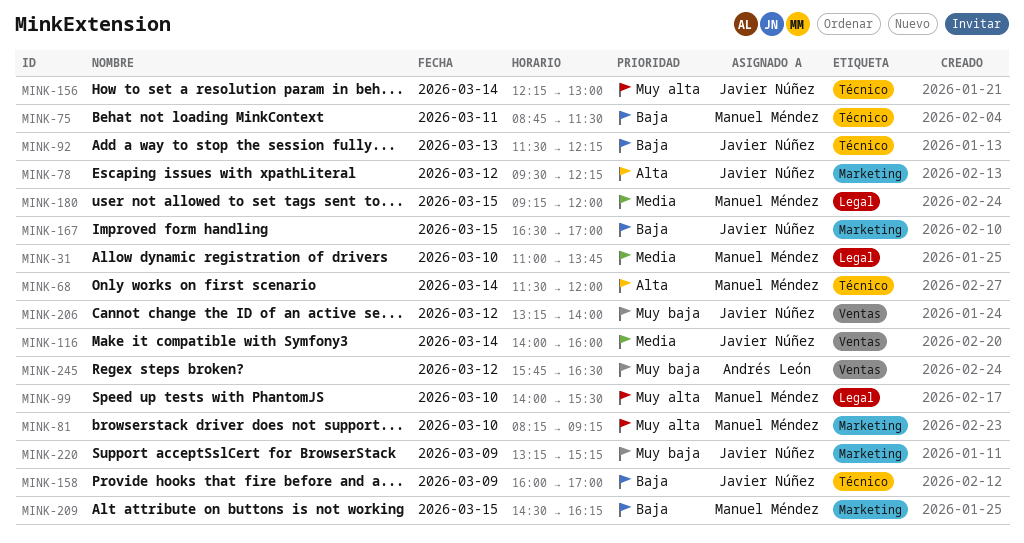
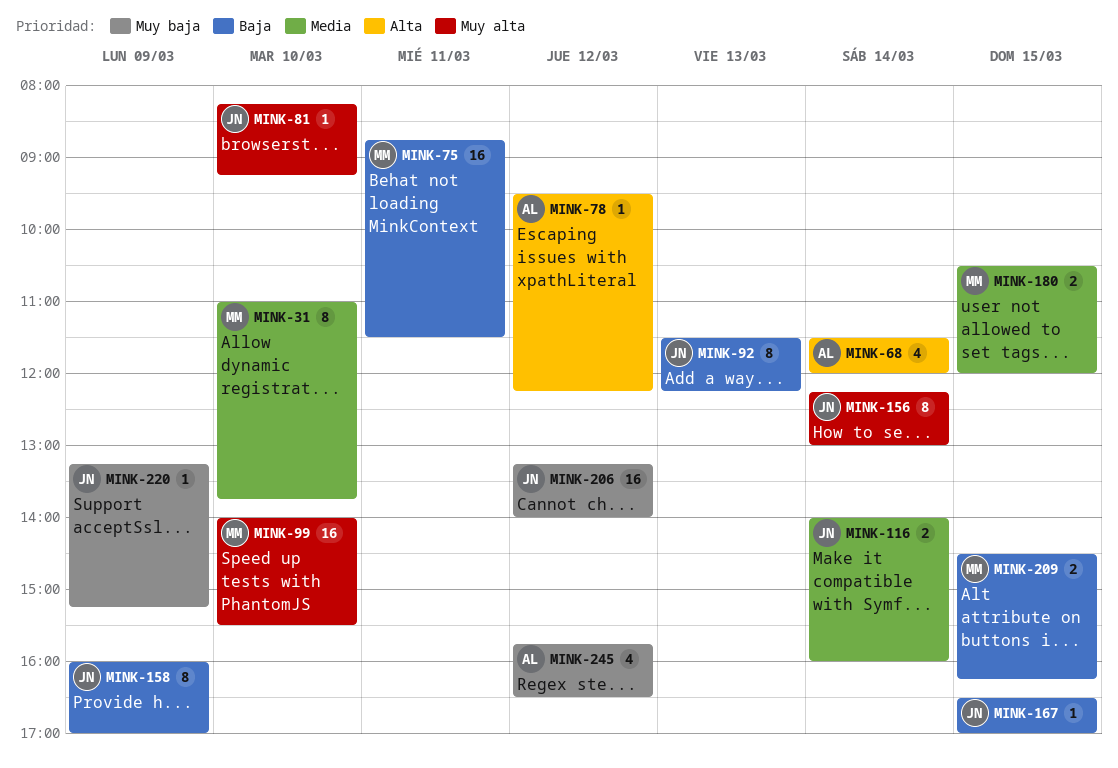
MINK-68, owner: Manuel Méndez -> Andrés León
MINK-78, owner: Javier Núñez -> Andrés León
MINK-81, owner: Manuel Méndez -> Javier Núñez
MINK-180, begins: 09:15 -> 10:30

